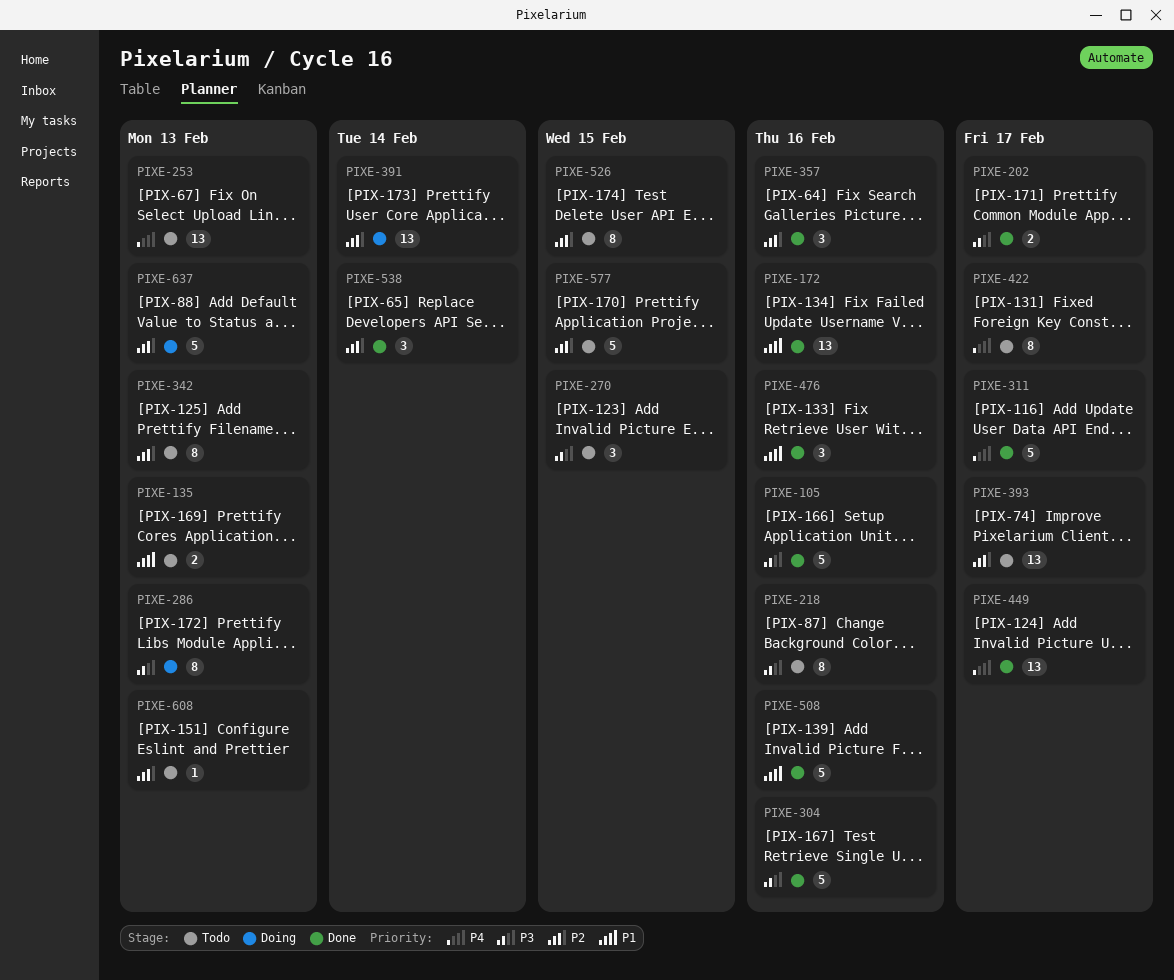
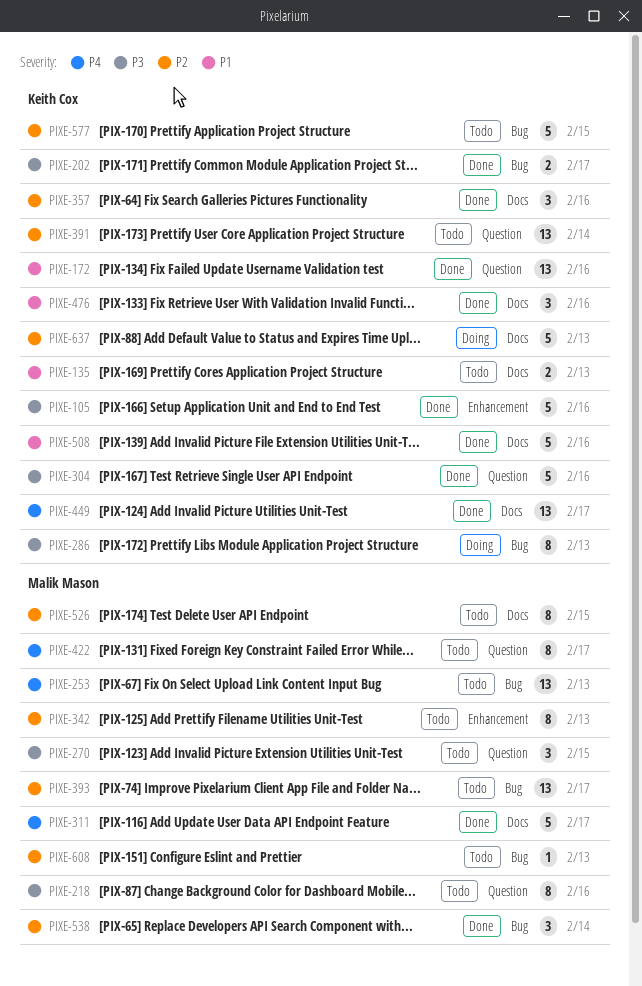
PIXE-391, status: Doing -> Todo

